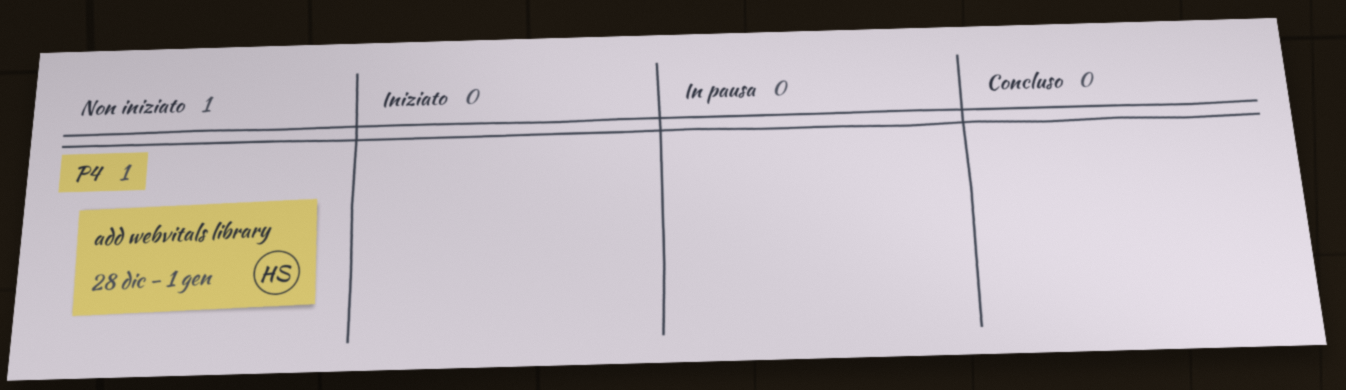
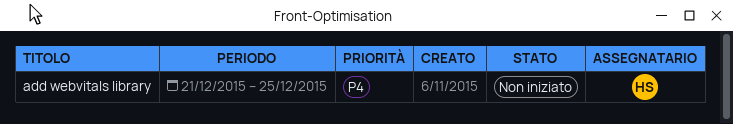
add webvitals library, start: Dec 28 -> Dec 21
add webvitals library, due: Jan 1 -> Dec 25

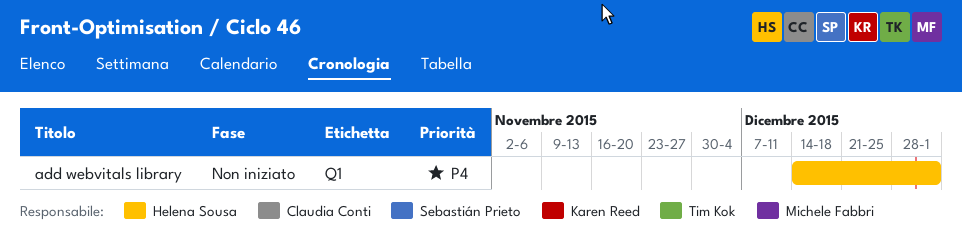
add webvitals library, start: Dec 21 -> Dec 14
add webvitals library, due: Dec 25 -> Jan 1

